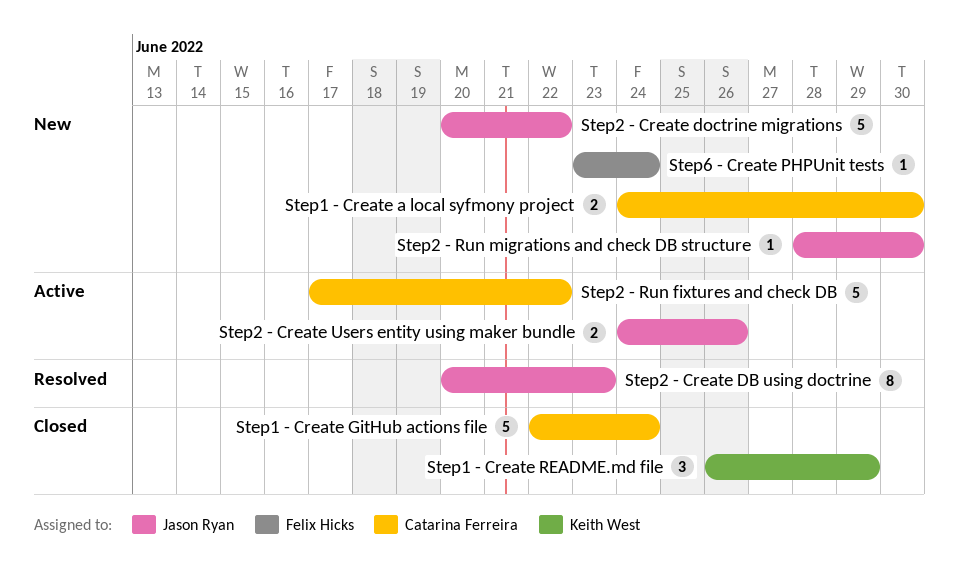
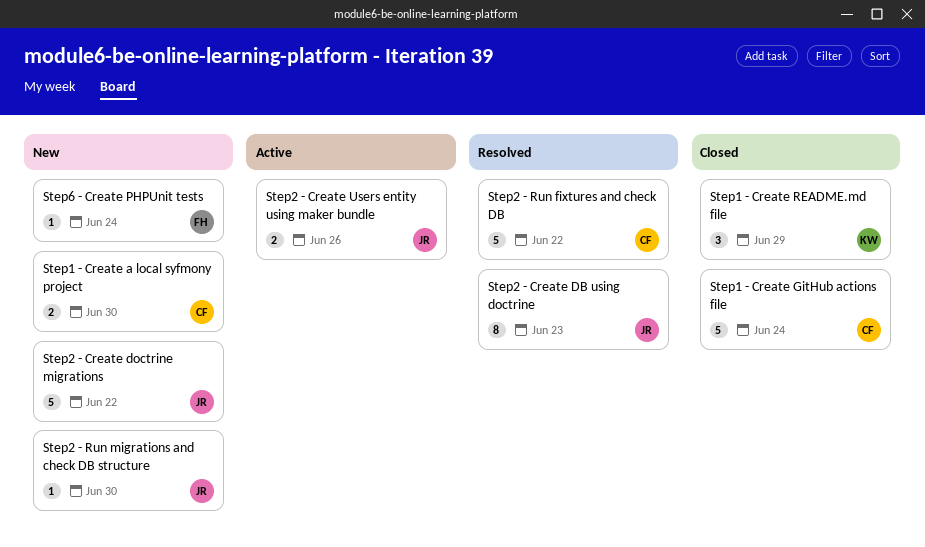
Step2 - Run fixtures and check DB, status: Active -> Resolved

